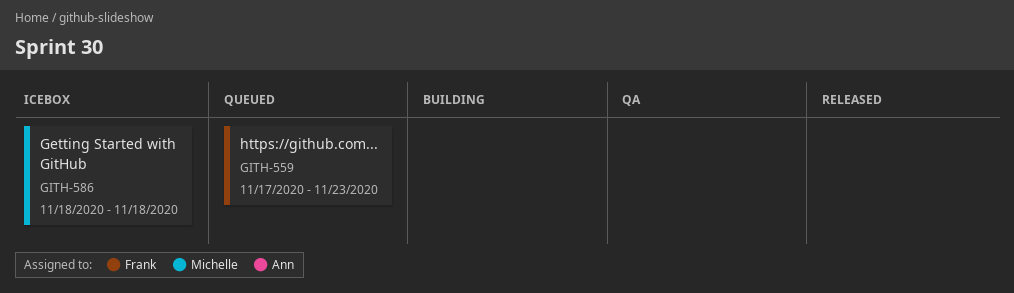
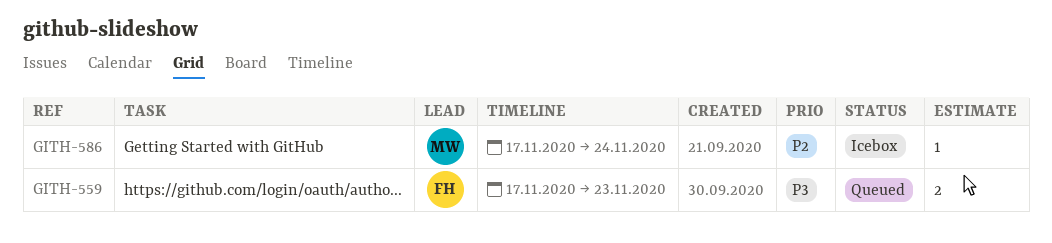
GITH-586, start: Nov 18 -> Nov 17
GITH-586, due: Nov 18 -> Nov 24

